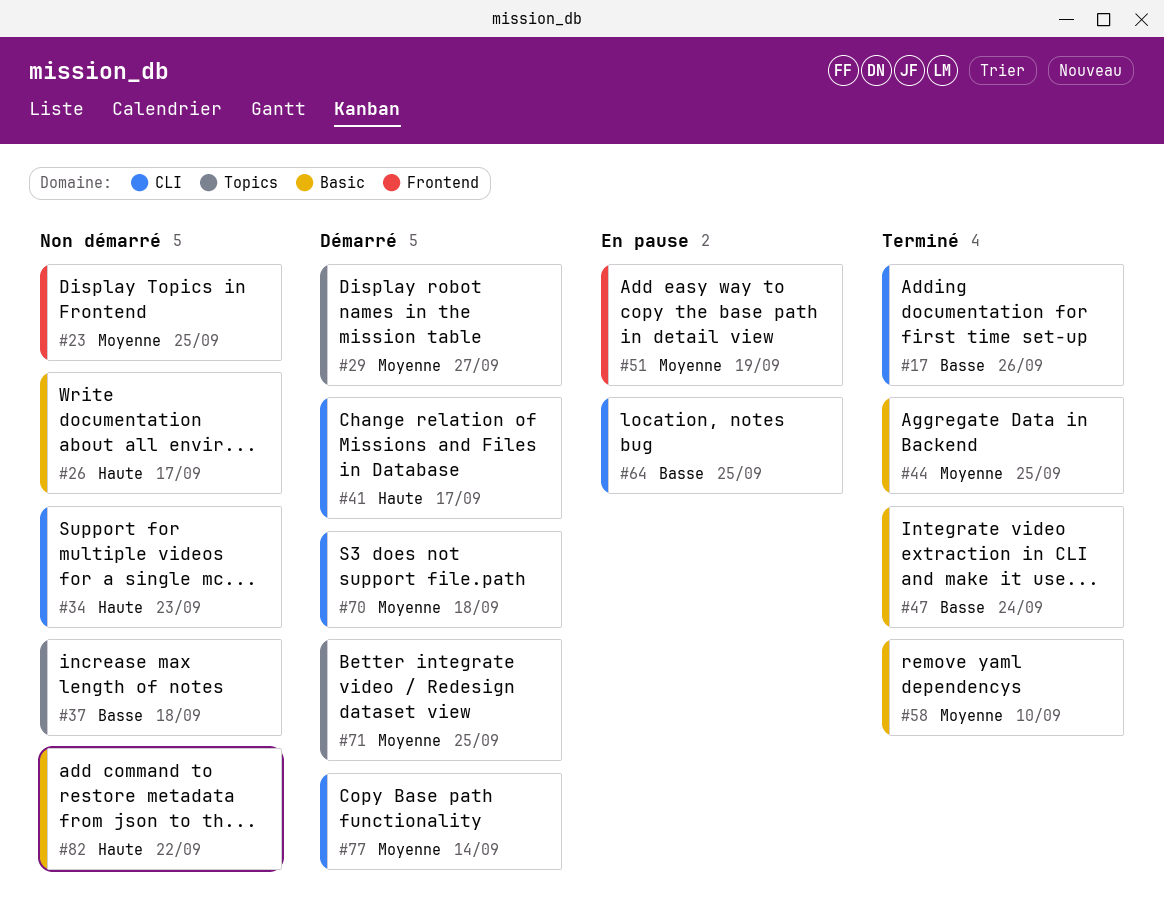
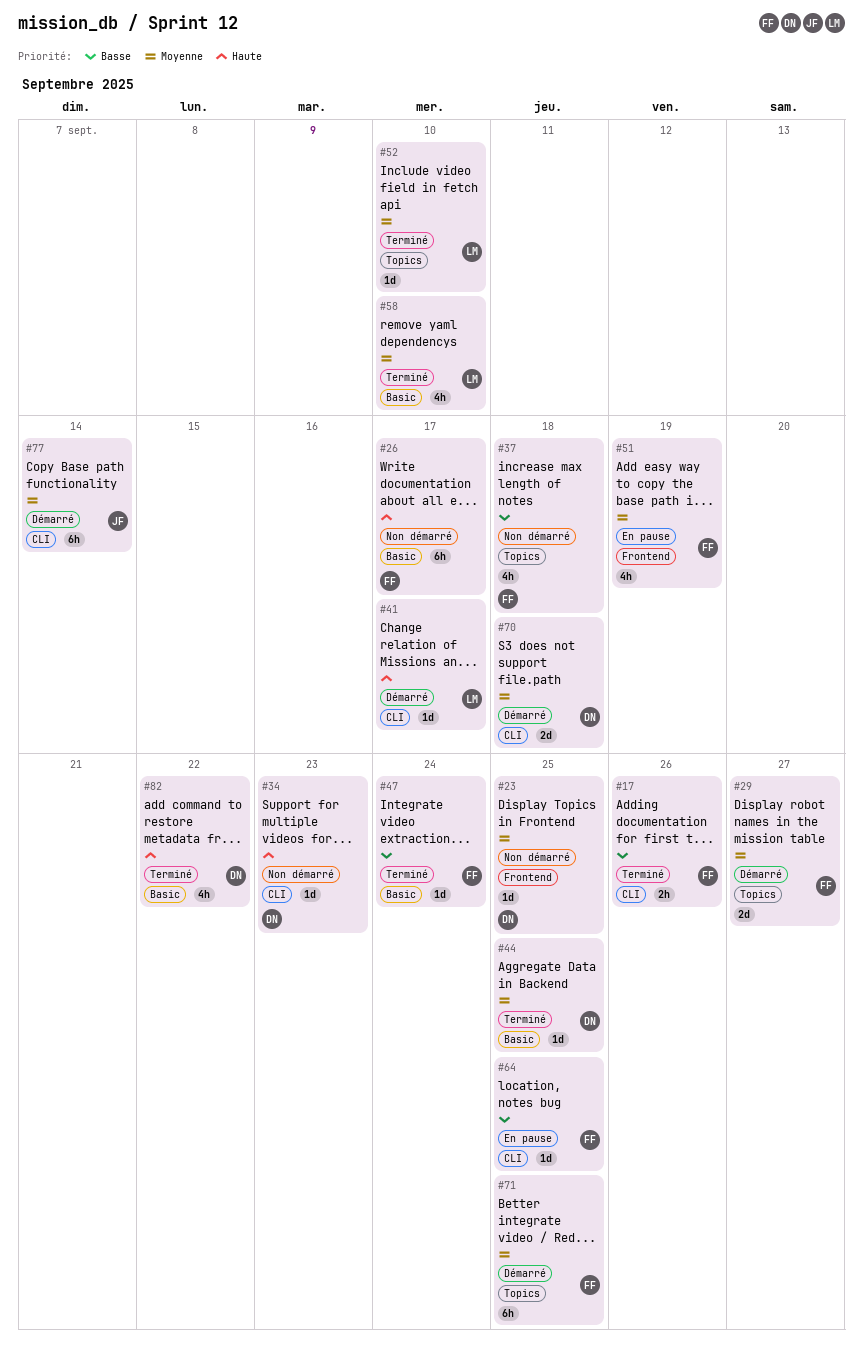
#52: none -> present
#82, status: Non démarré -> Terminé

